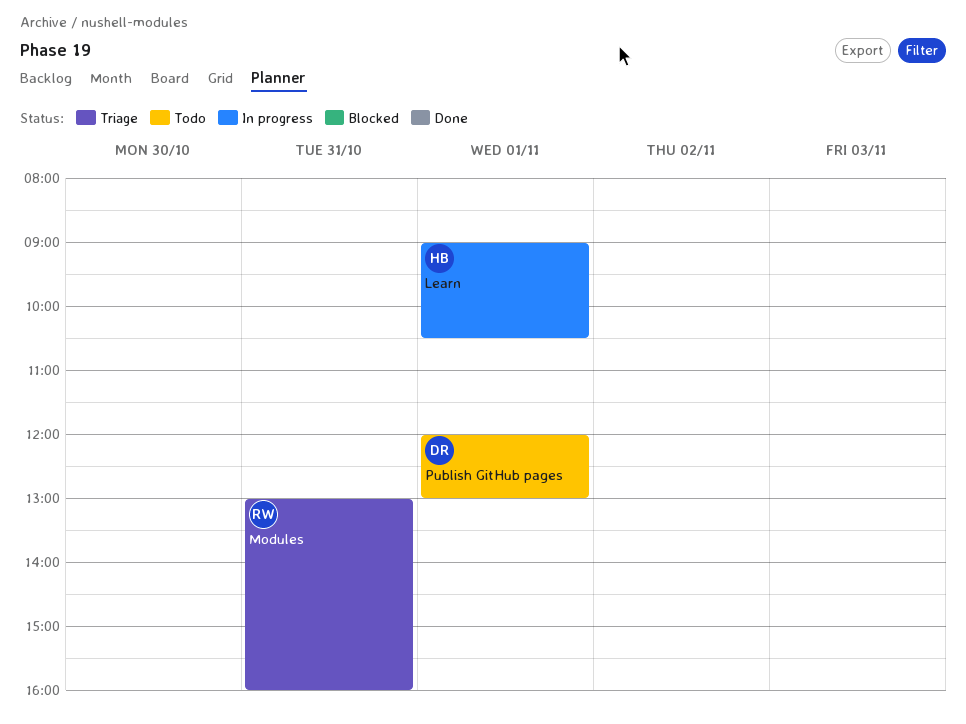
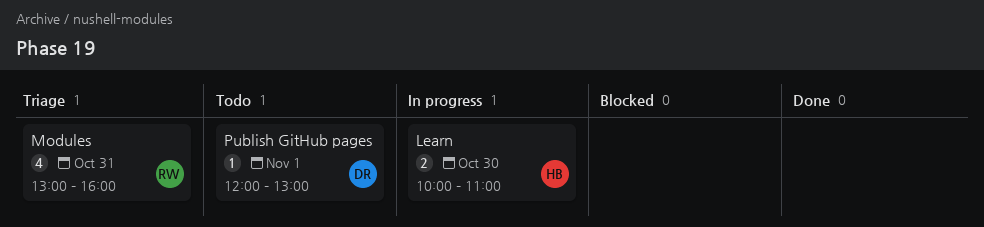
Learn, day: Nov 1 -> Oct 30
Learn, begins: 09:00 -> 10:00
Learn, ends: 10:30 -> 11:00

